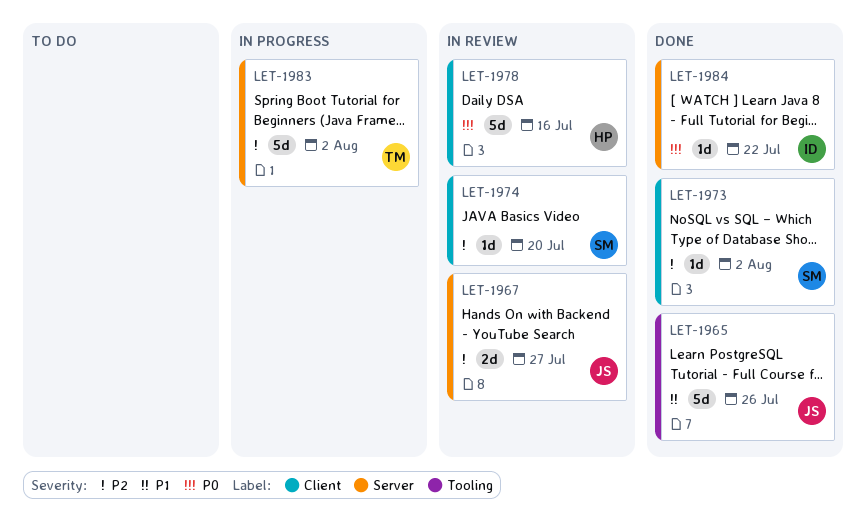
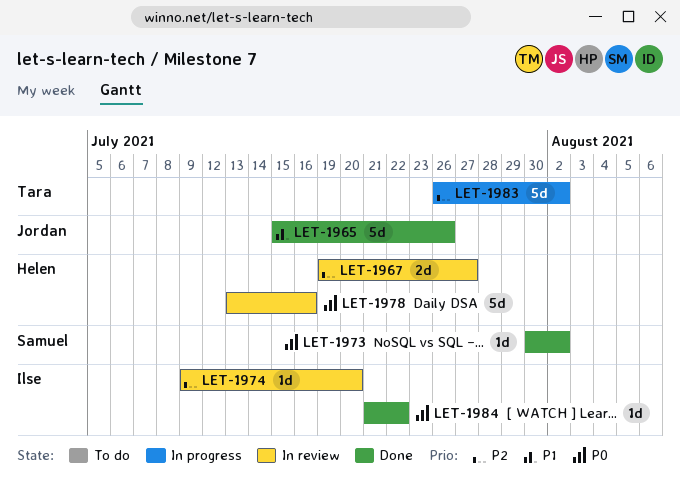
LET-1967, owner: Jordan -> Helen
LET-1973, priority: P2 -> P0
LET-1974, owner: Samuel -> Ilse

